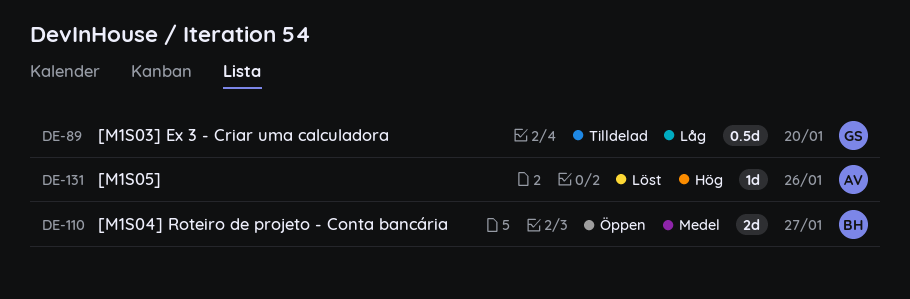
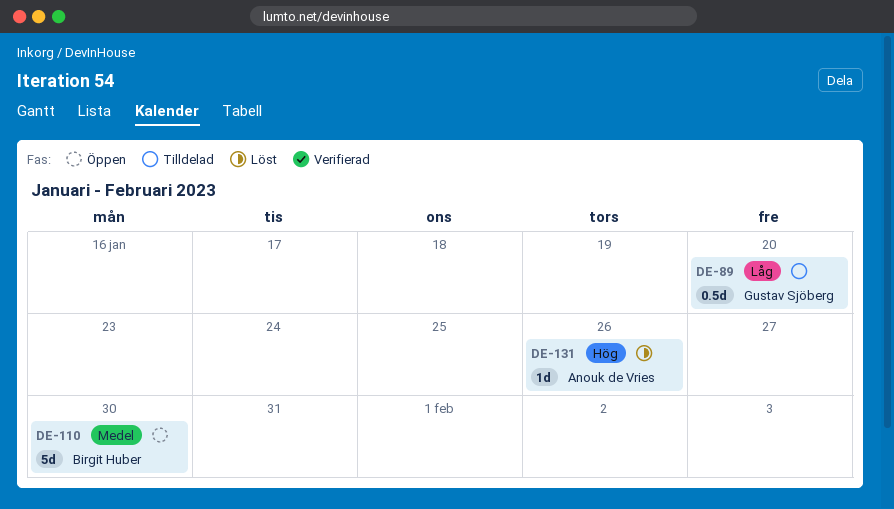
DE-110, estimate: 2d -> 5d
DE-110, due: Jan 27 -> Jan 30

